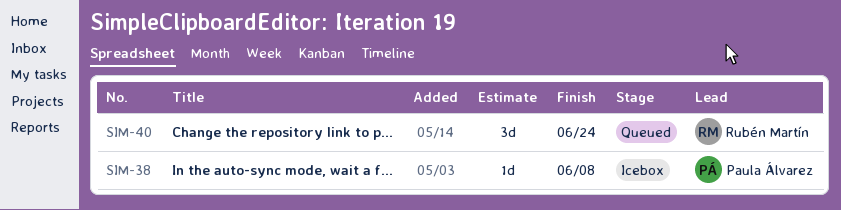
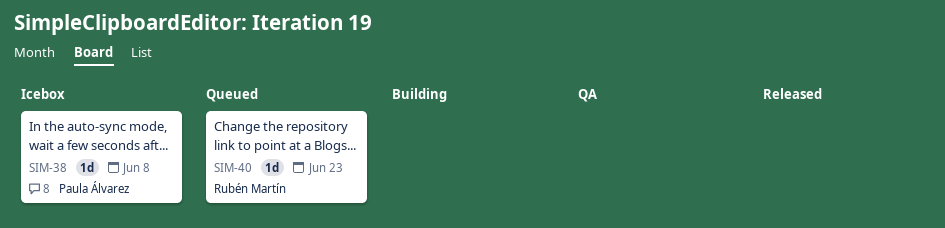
SIM-40, estimate: 3d -> 1d
SIM-40, due: Jun 24 -> Jun 23

